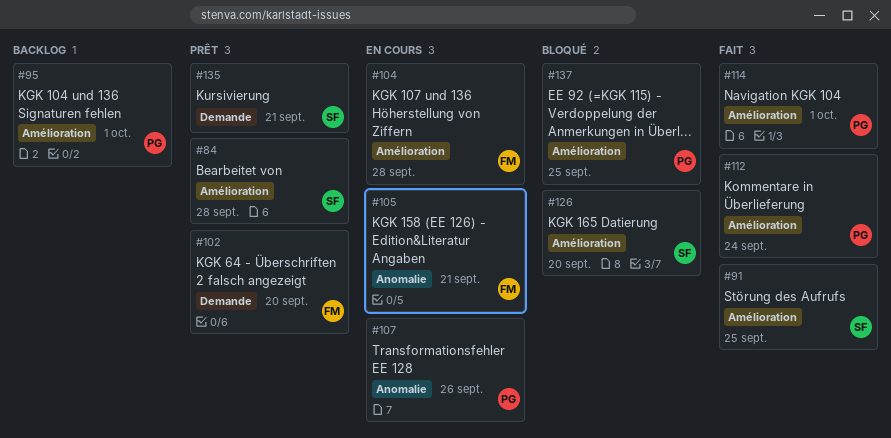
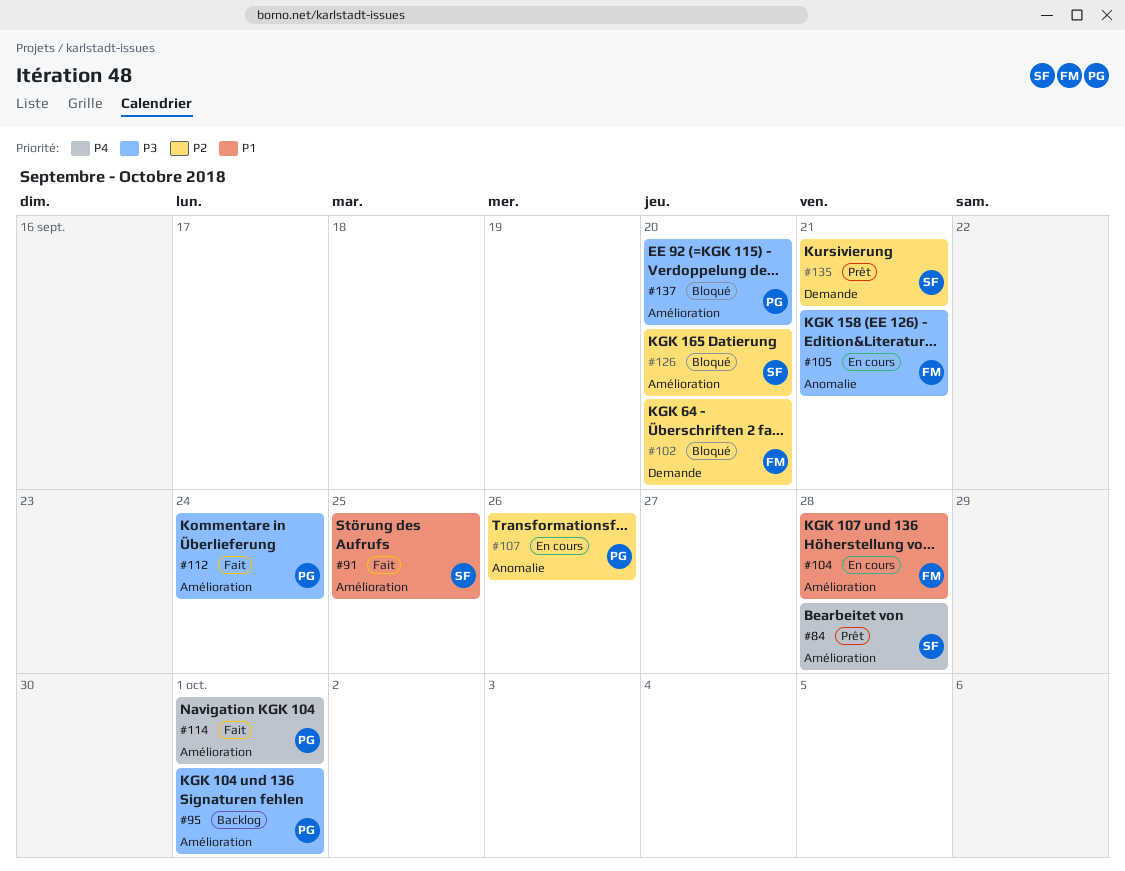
#102, status: Prêt -> Bloqué
#137, due: Sep 25 -> Sep 20

